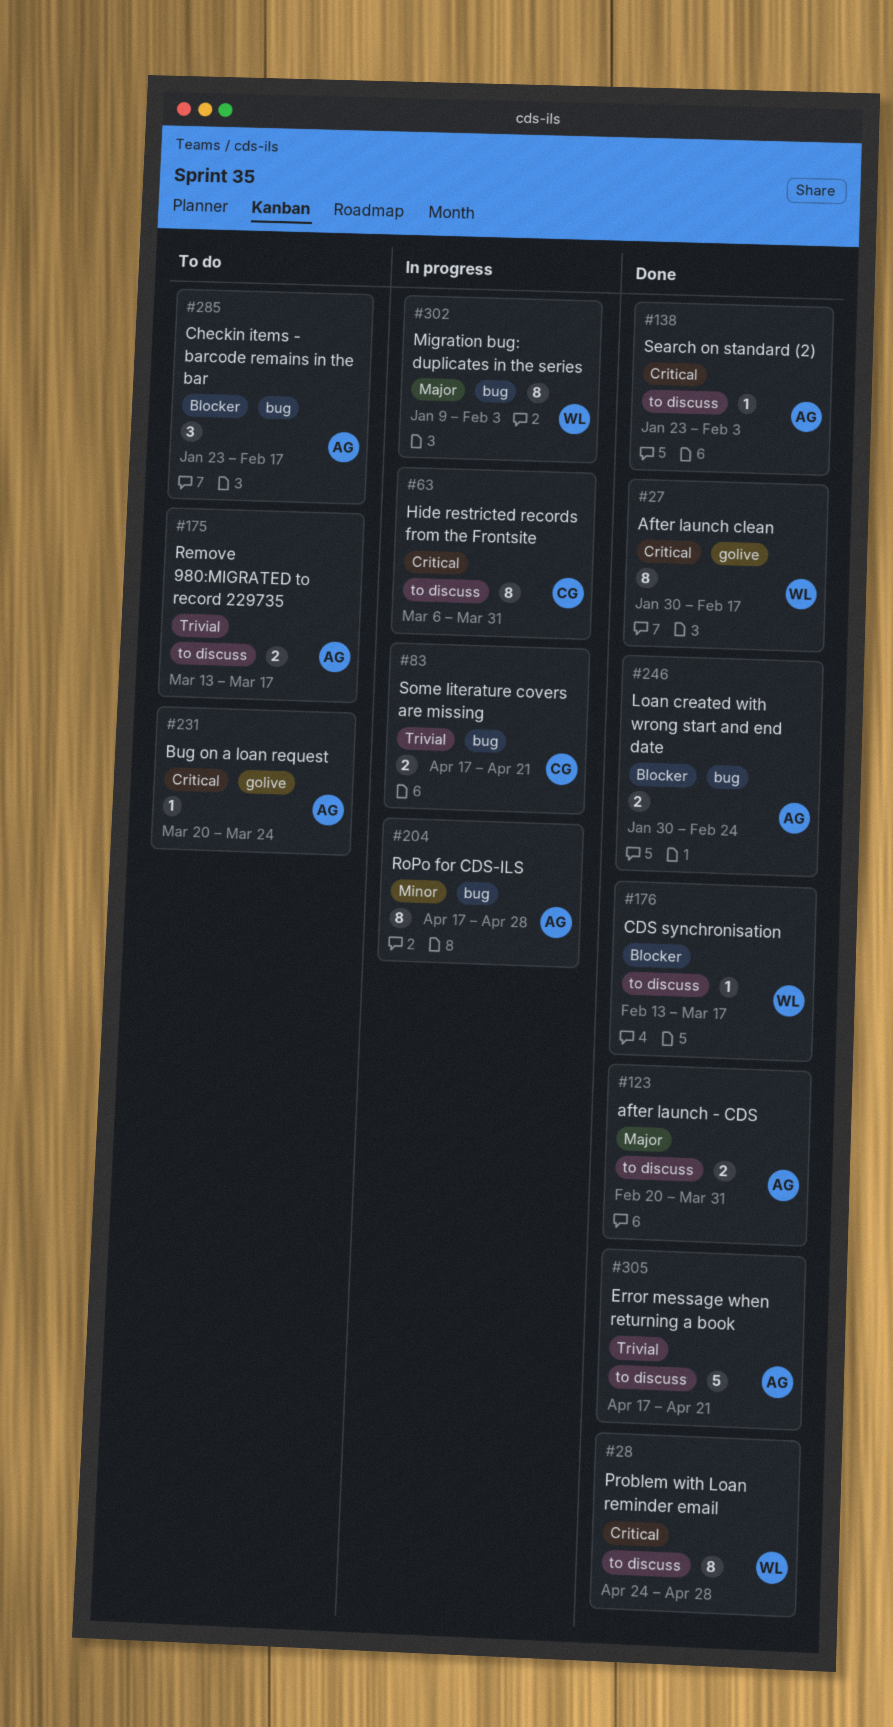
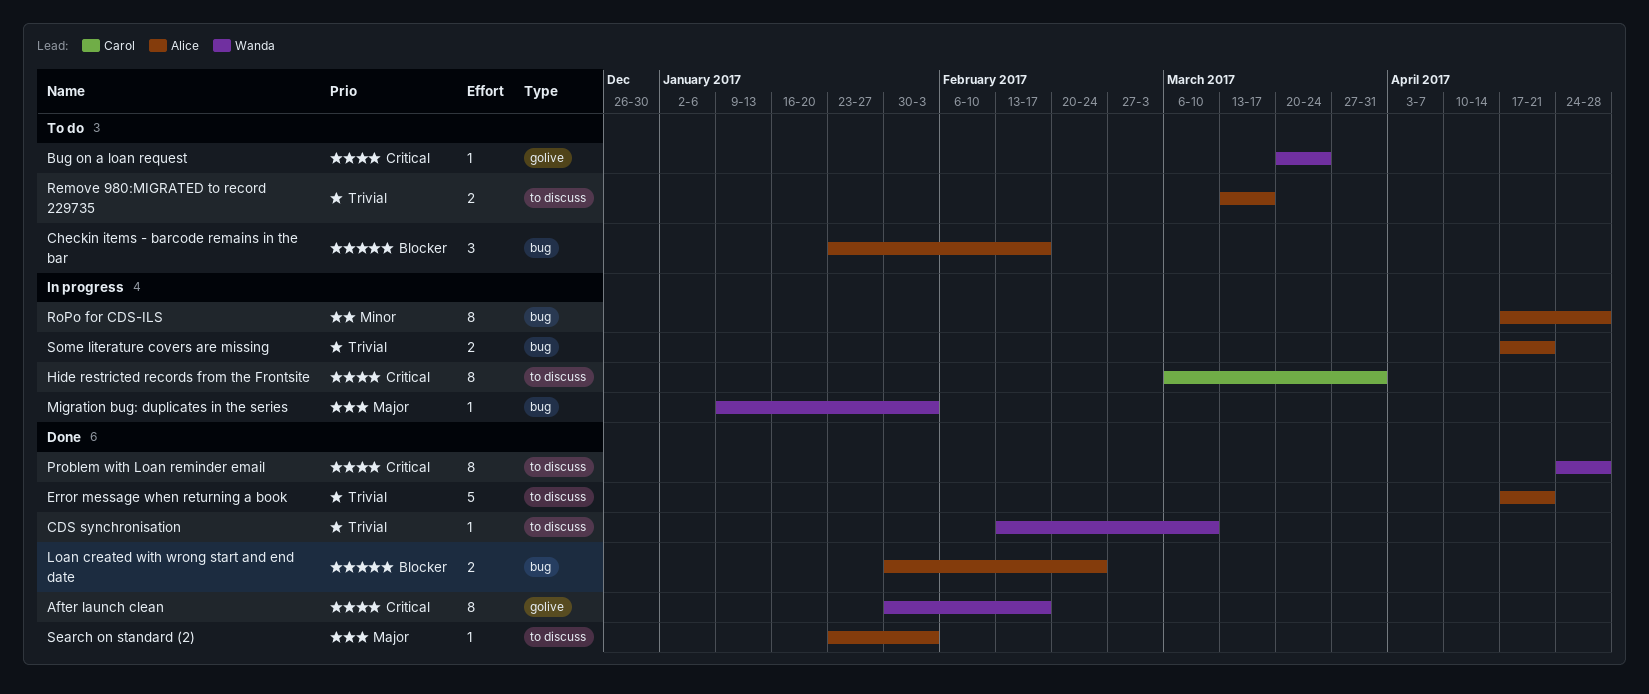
after launch - CDS: present -> none
Bug on a loan request, owner: Alice -> Wanda
CDS synchronisation, priority: Blocker -> Trivial
CDS synchronisation, due: Mar 17 -> Mar 10
Migration bug: duplicates in the series, estimate: 8 -> 1
Search on standard (2), priority: Critical -> Major
Some literature covers are missing, owner: Carol -> Alice

